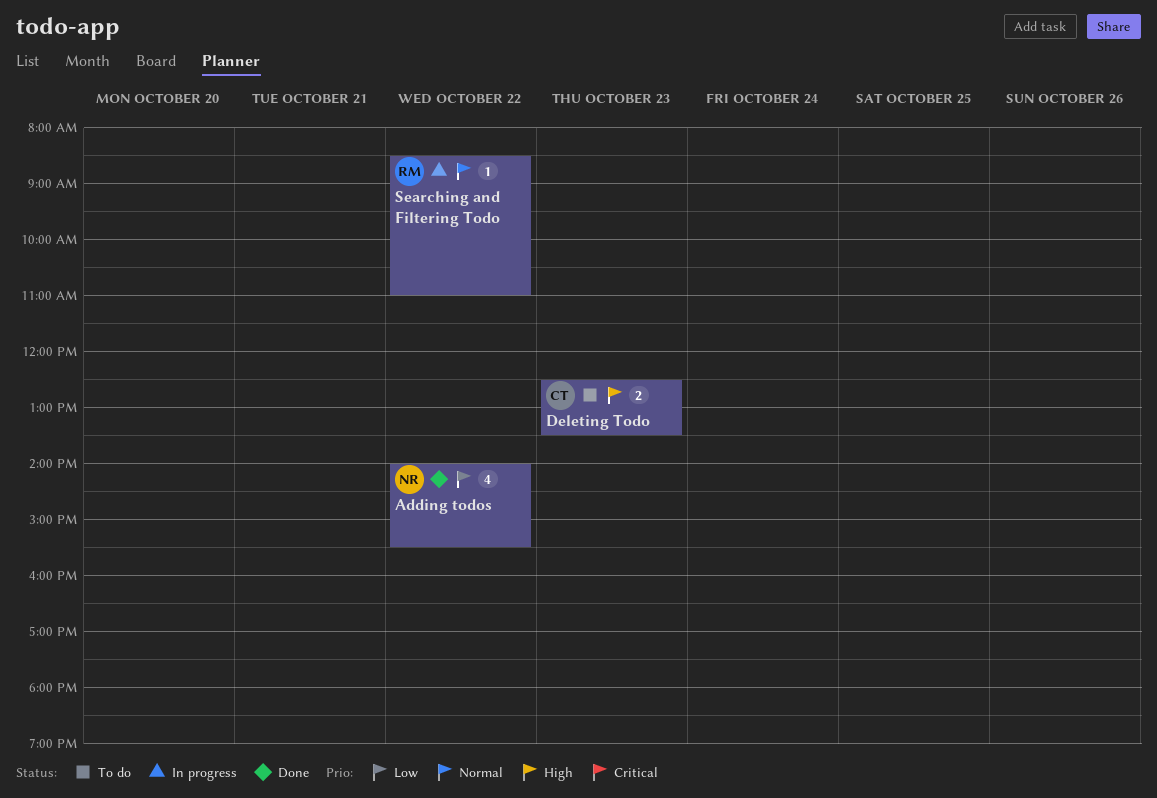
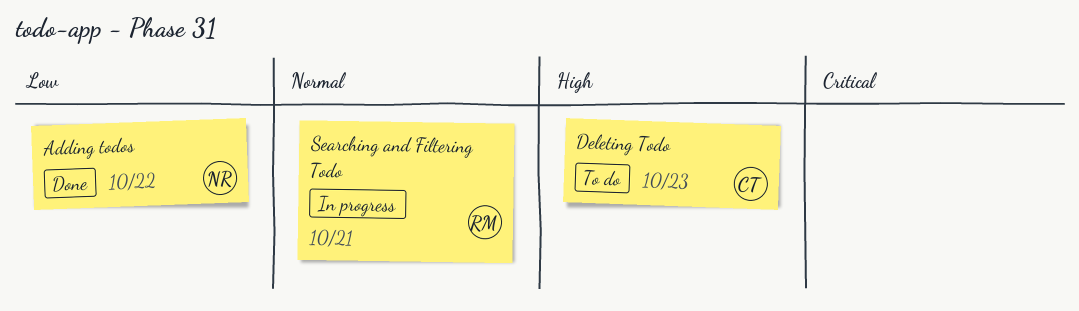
Searching and Filtering Todo, day: Oct 22 -> Oct 21

